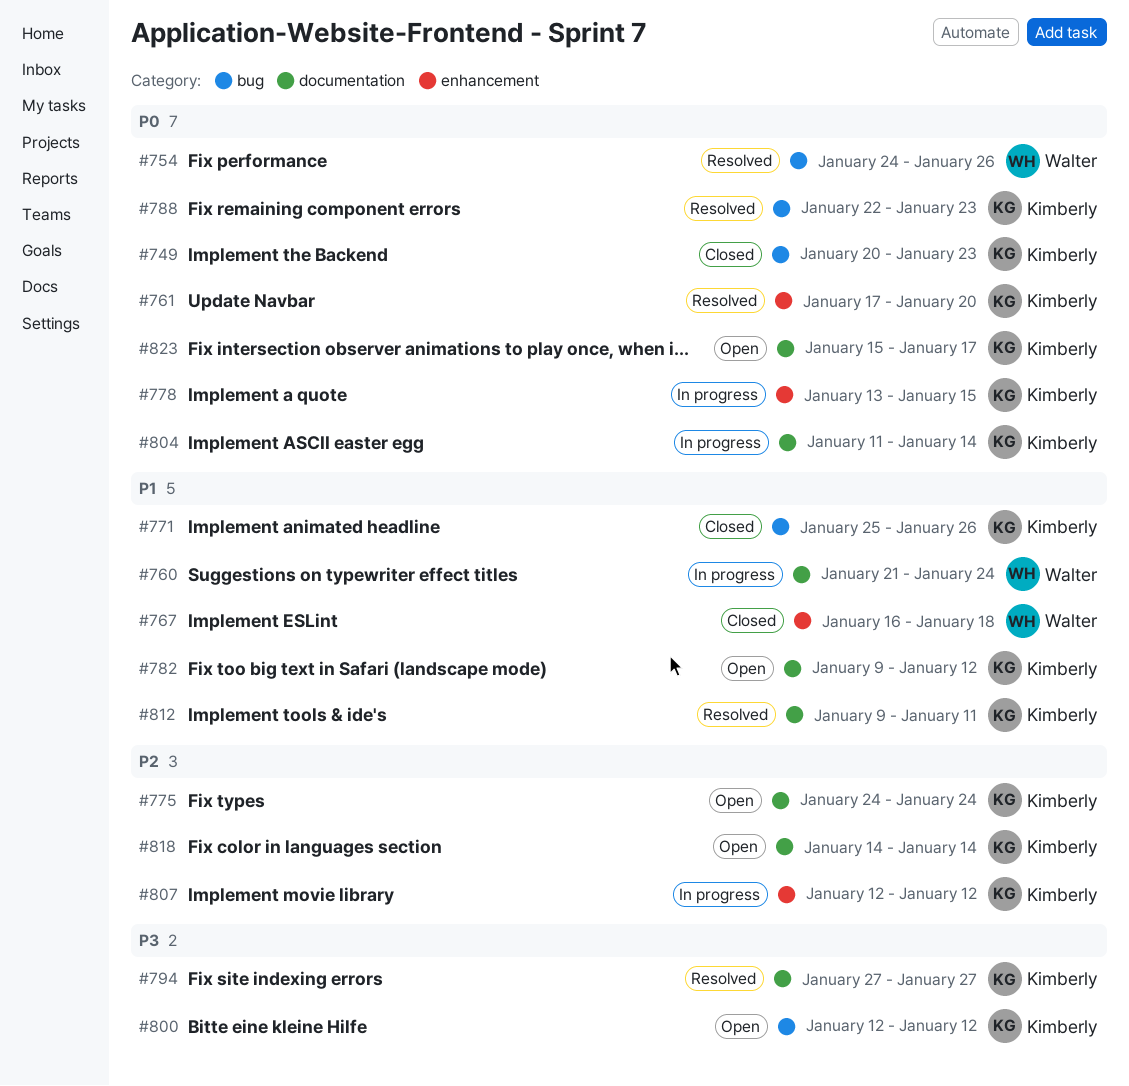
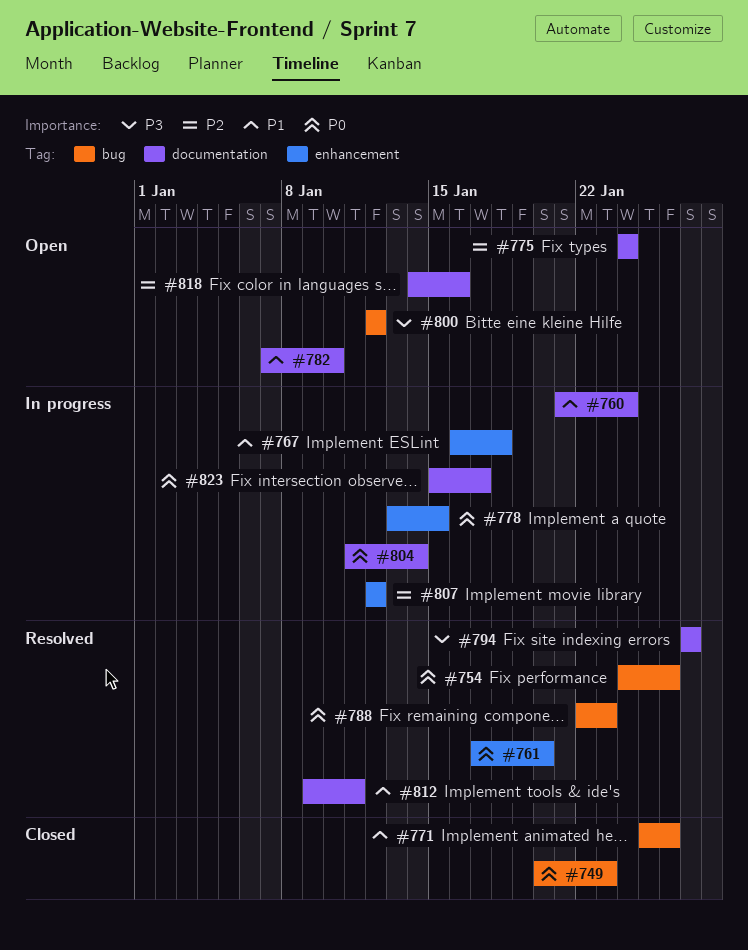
#767, status: Closed -> In progress
#782, start: Jan 9 -> Jan 7
#782, due: Jan 12 -> Jan 10
#818, due: Jan 14 -> Jan 16
#823, status: Open -> In progress

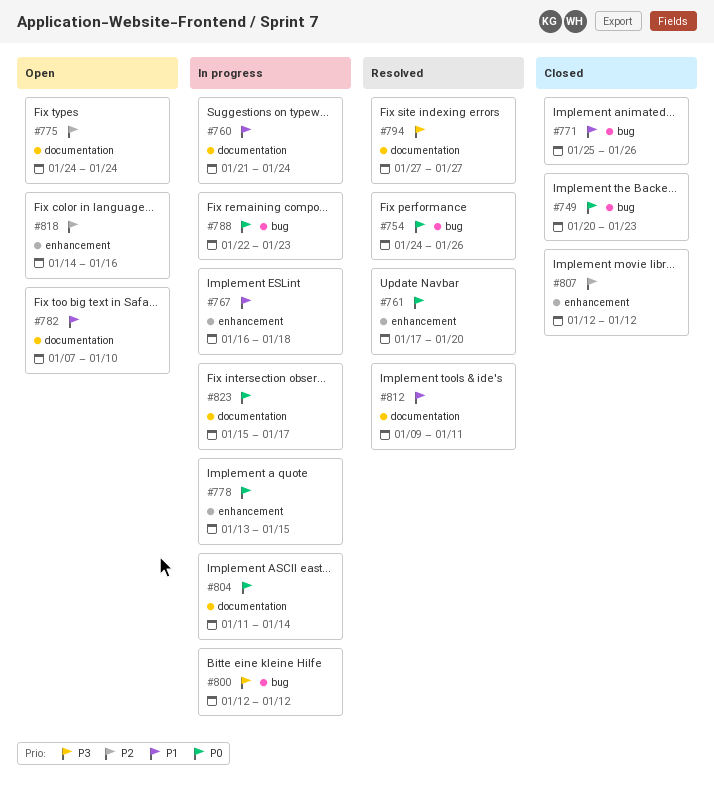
#788, status: Resolved -> In progress
#800, status: Open -> In progress
#807, status: In progress -> Closed
#818, label: documentation -> enhancement

